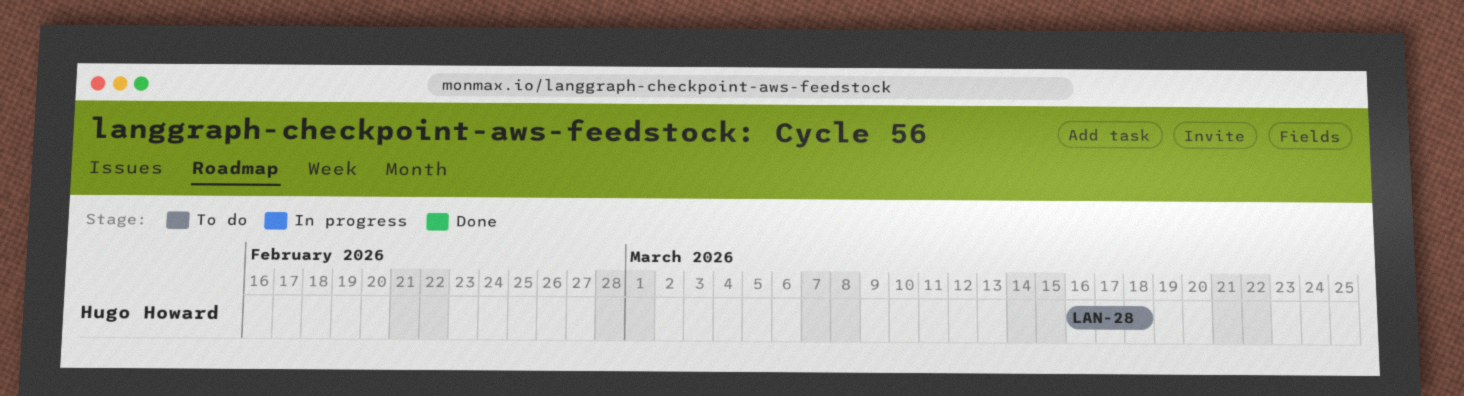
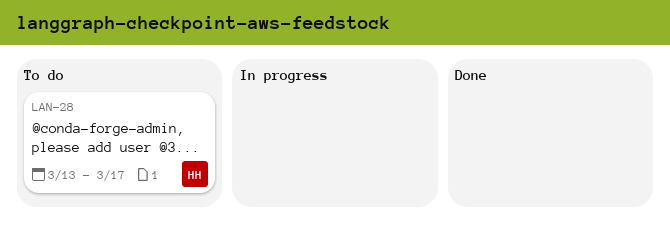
LAN-28, start: Mar 16 -> Mar 13
LAN-28, due: Mar 18 -> Mar 17

